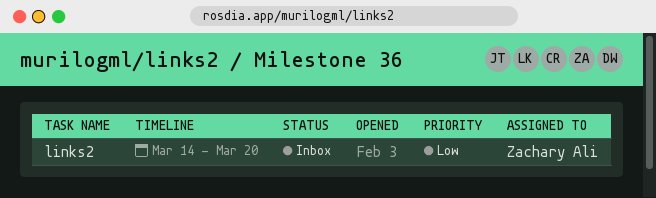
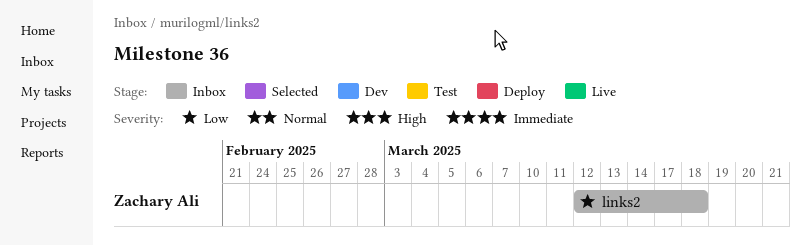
links2, start: Mar 14 -> Mar 12
links2, due: Mar 20 -> Mar 18

